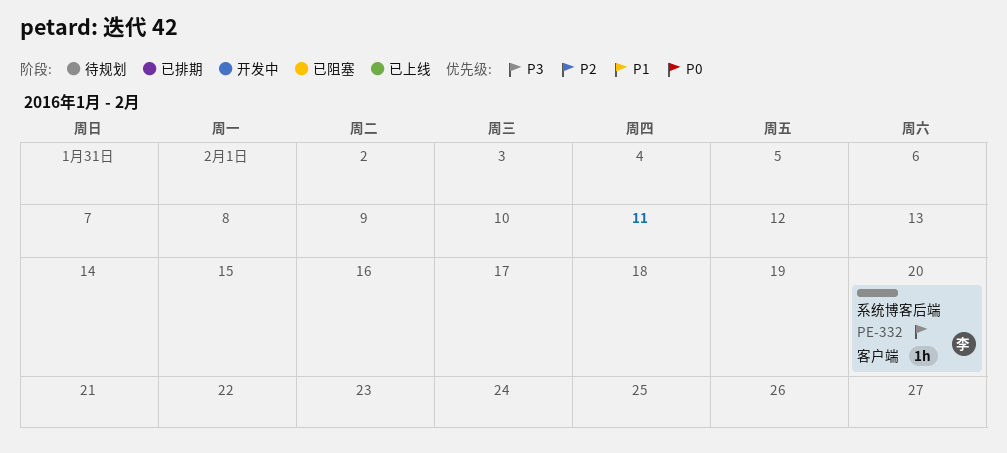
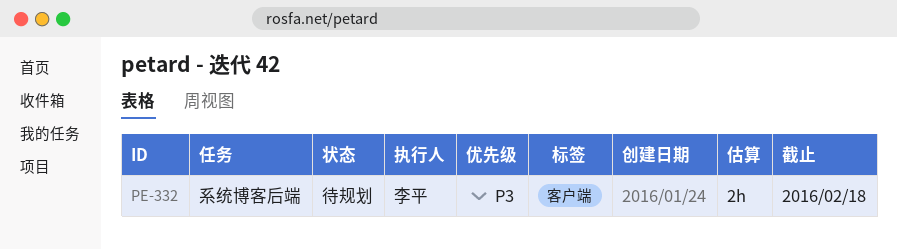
PE-332, estimate: 1h -> 2h
PE-332, due: Feb 20 -> Feb 18

